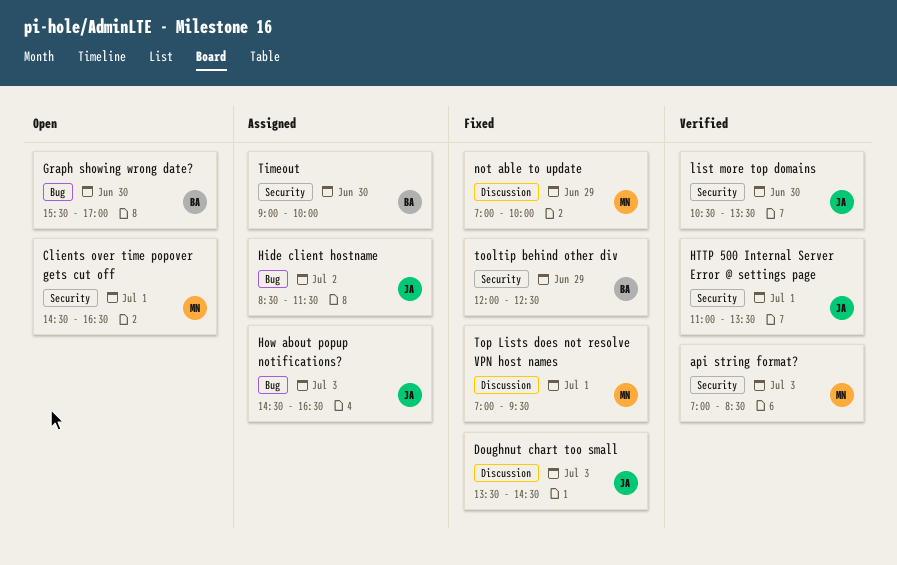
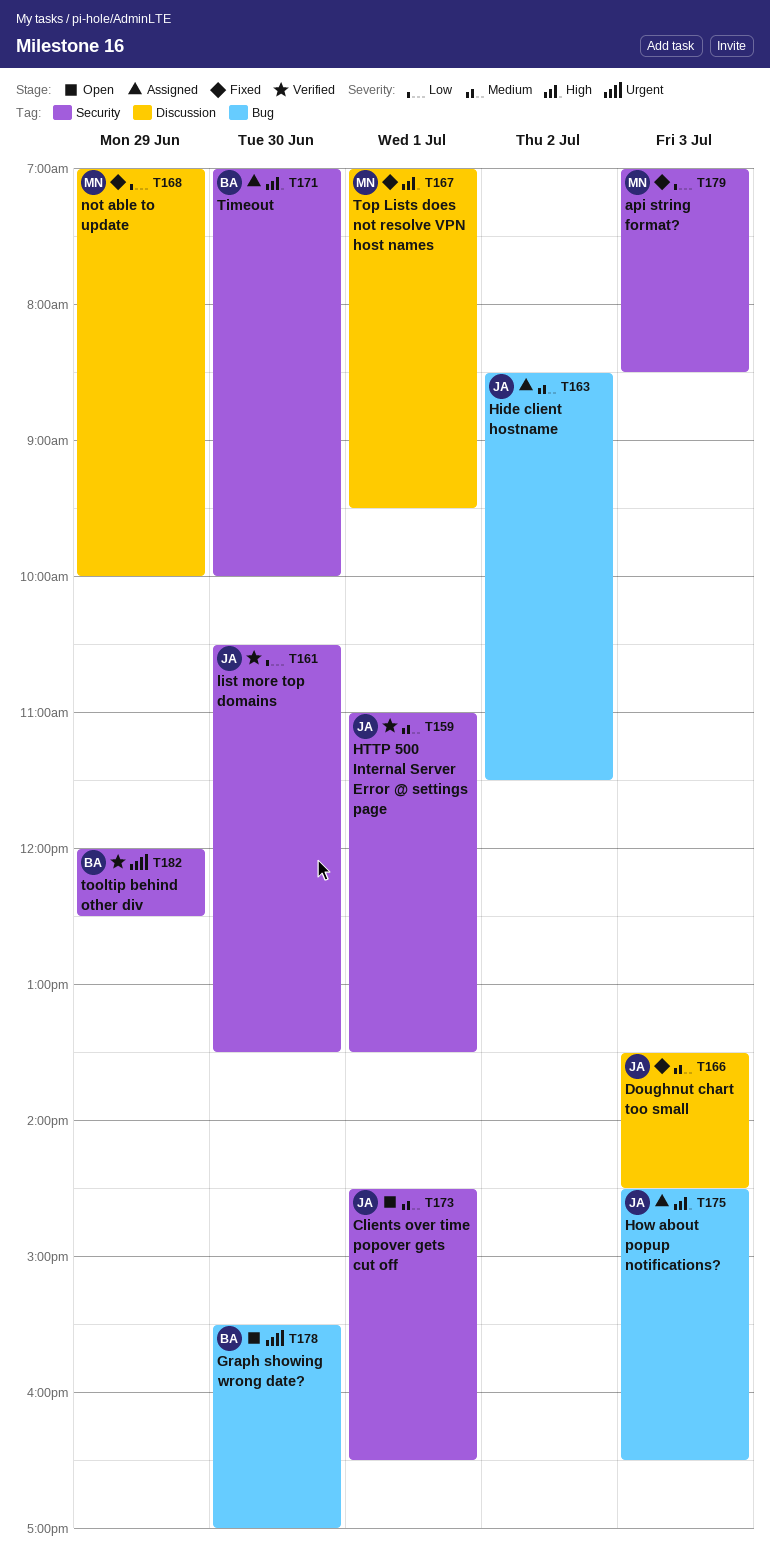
api string format?, status: Verified -> Fixed
Clients over time popover gets cut off, owner: MN -> JA
Timeout, begins: 09:00 -> 07:00
tooltip behind other div, status: Fixed -> Verified

